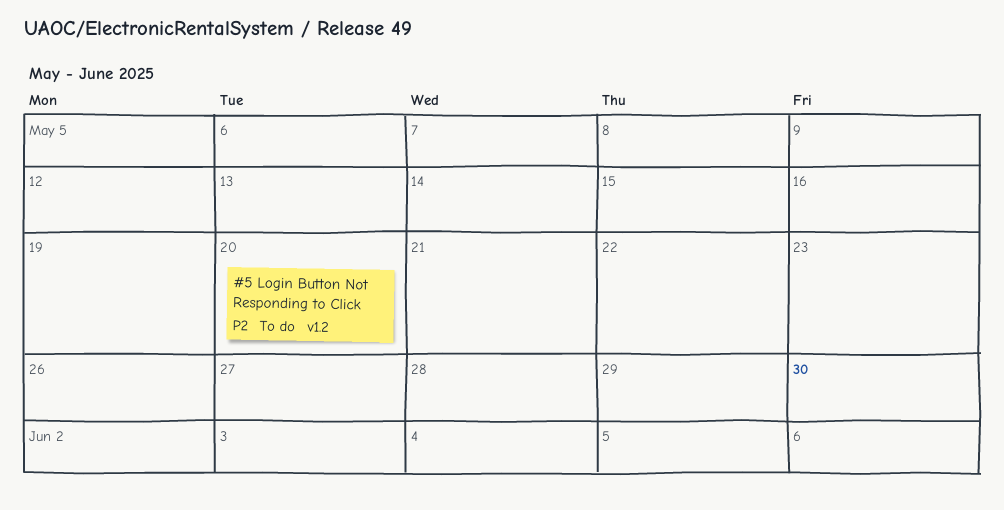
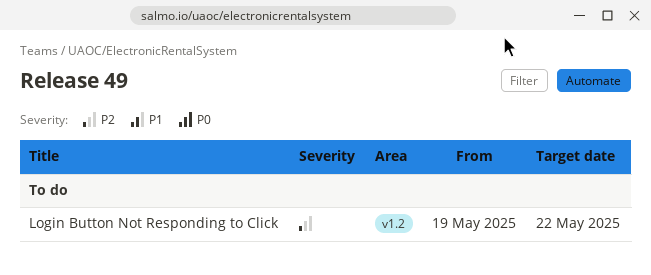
Login Button Not Responding to Click, due: May 20 -> May 22

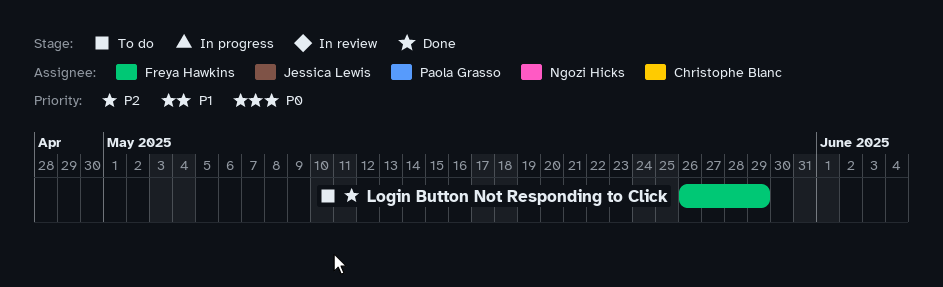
Login Button Not Responding to Click, start: May 19 -> May 26
Login Button Not Responding to Click, due: May 22 -> May 29

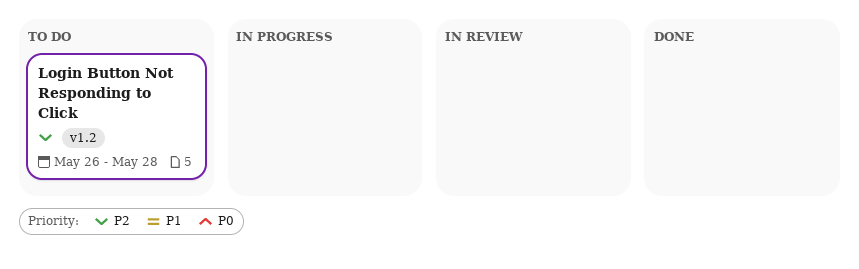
Login Button Not Responding to Click, due: May 29 -> May 28

